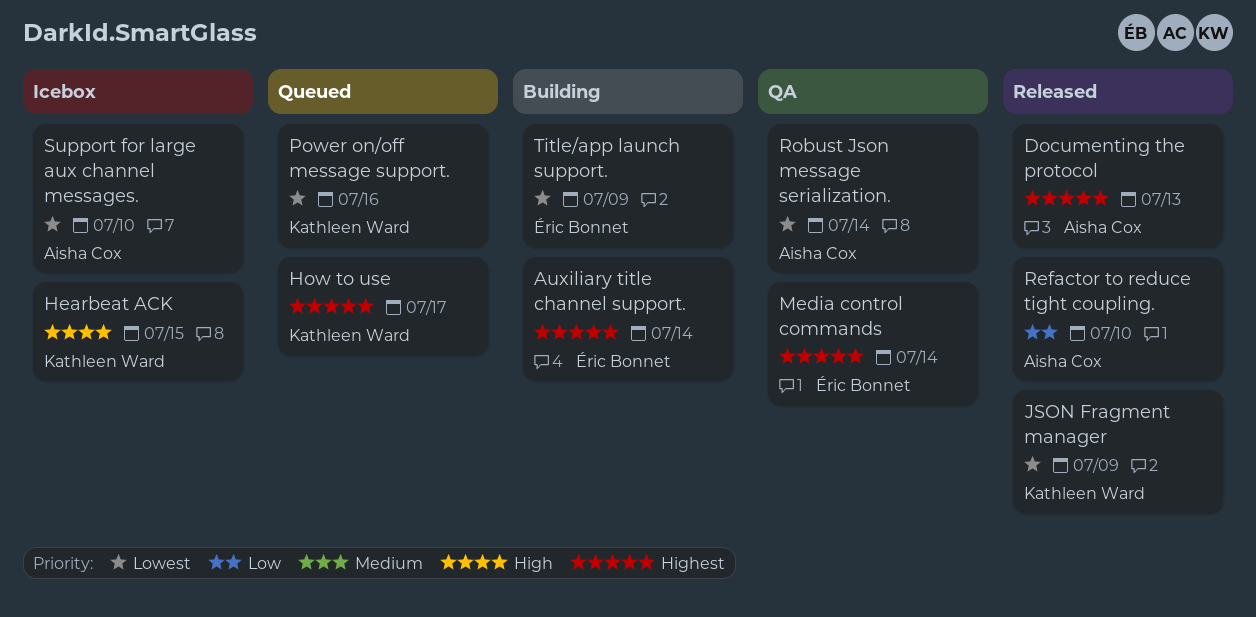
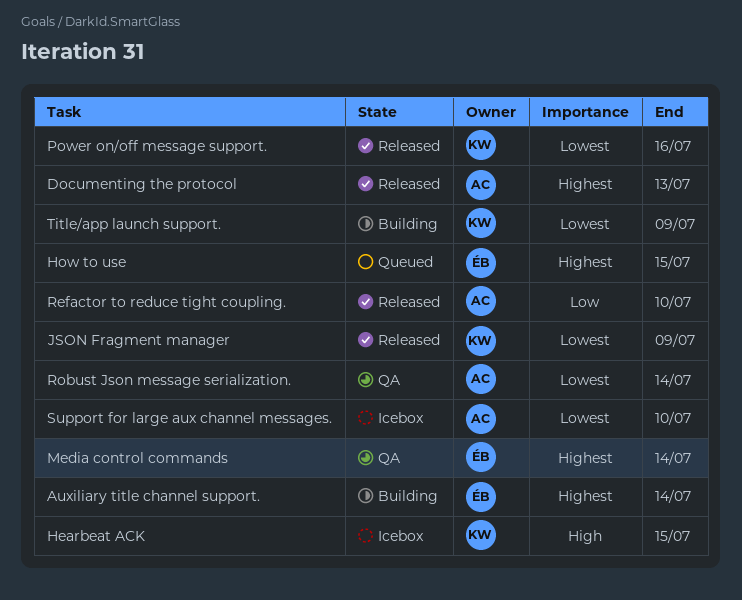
How to use, owner: Kathleen Ward -> Éric Bonnet
How to use, due: Jul 17 -> Jul 15
Power on/off message support., status: Queued -> Released
Title/app launch support., owner: Éric Bonnet -> Kathleen Ward

